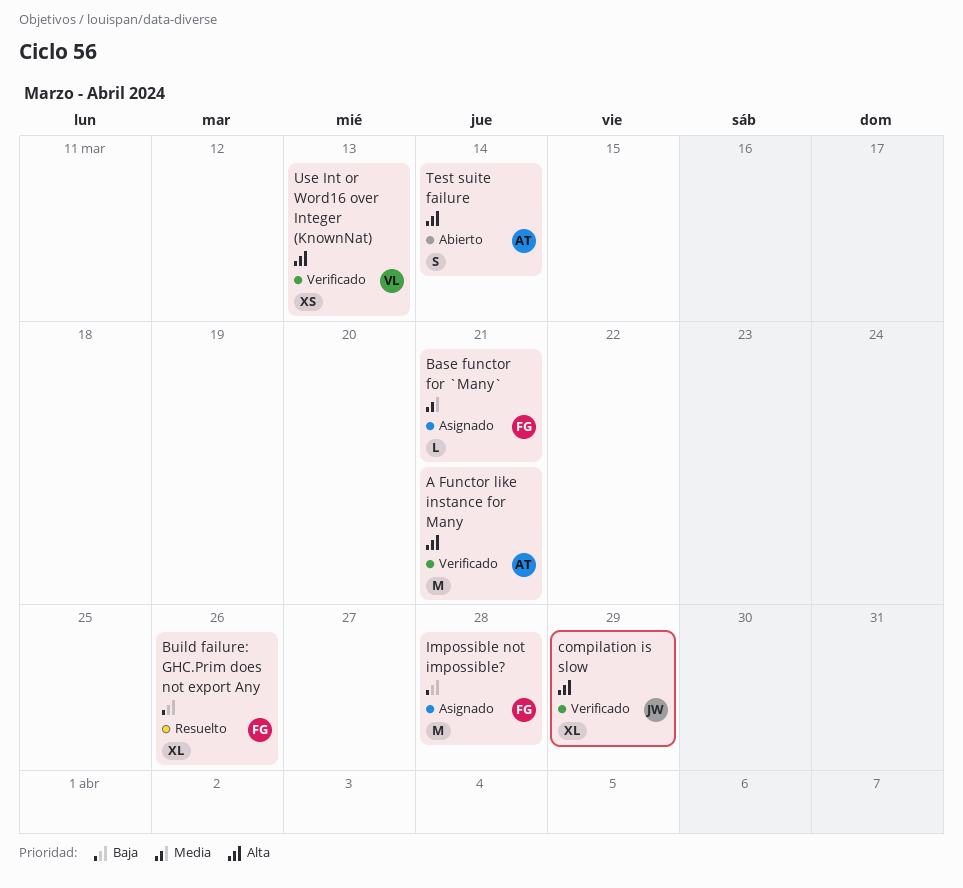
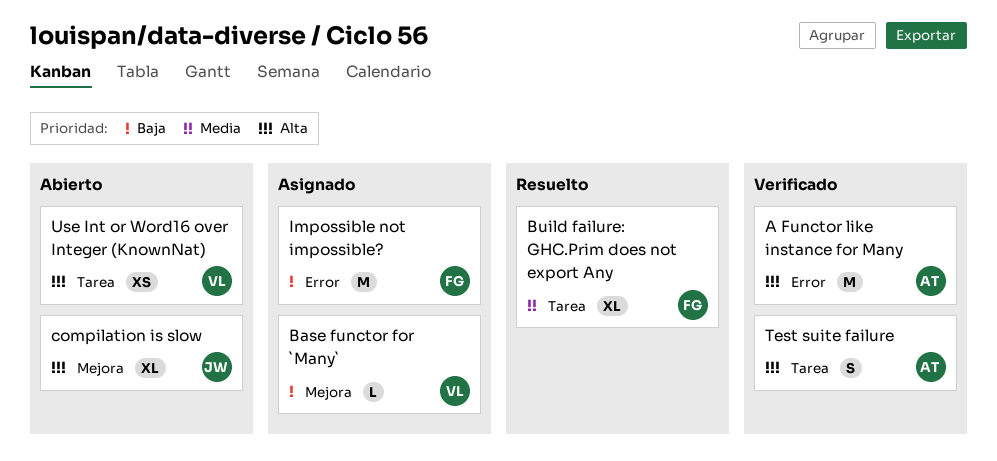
Base functor for `Many`, owner: FG -> VL
Base functor for `Many`, priority: Media -> Baja
Build failure: GHC.Prim does not export Any, priority: Baja -> Media
compilation is slow, status: Verificado -> Abierto
Test suite failure, status: Abierto -> Verificado
Use Int or Word16 over Integer (KnownNat), status: Verificado -> Abierto

